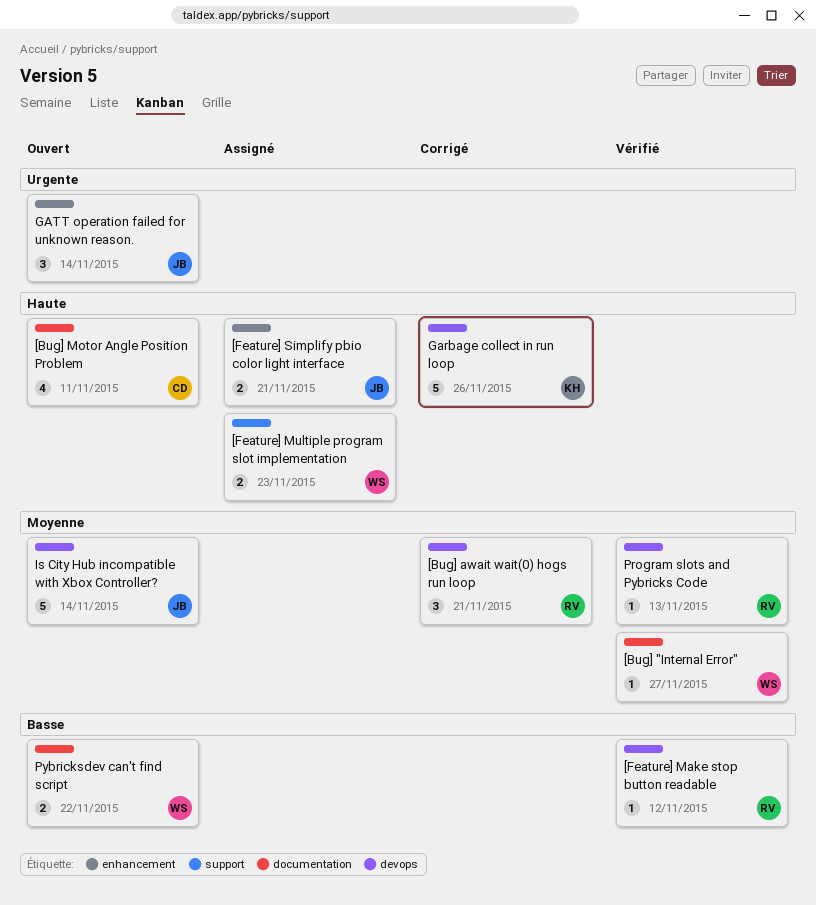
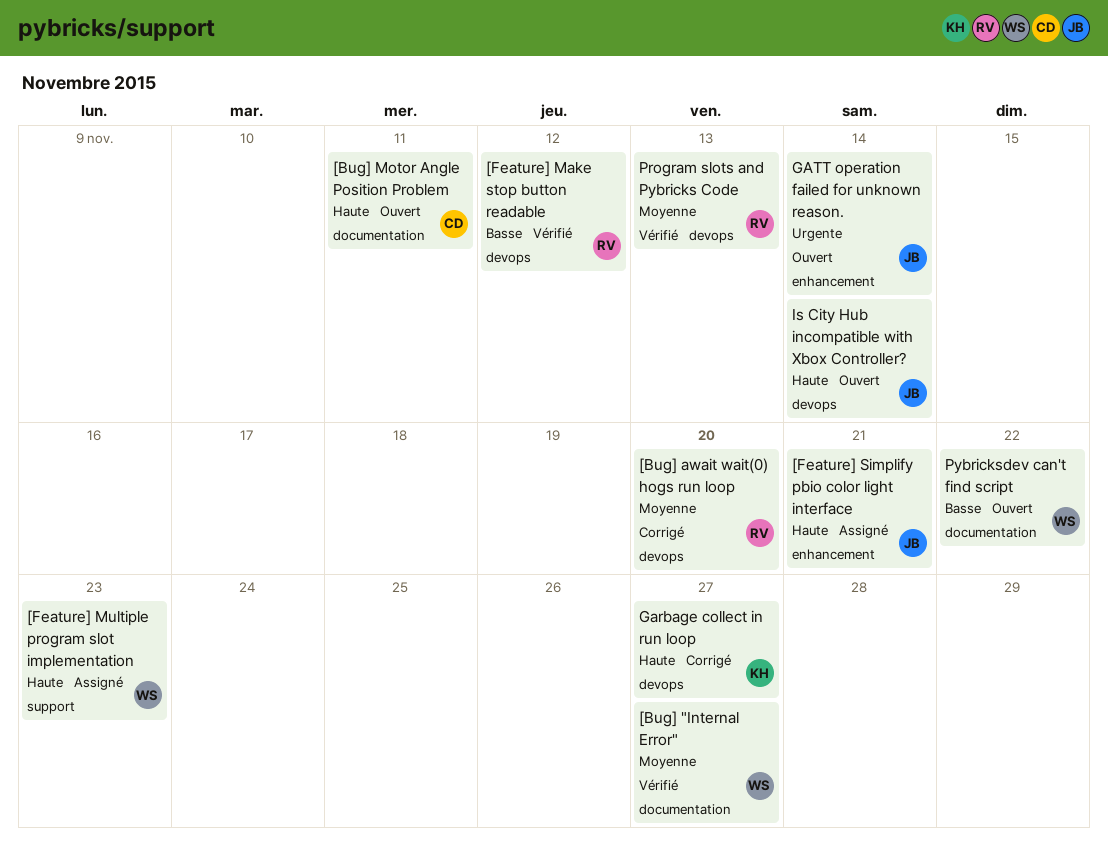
[Bug] await wait(0) hogs run loop, due: Nov 21 -> Nov 20
Garbage collect in run loop, due: Nov 26 -> Nov 27
Is City Hub incompatible with Xbox Controller?, priority: Moyenne -> Haute

